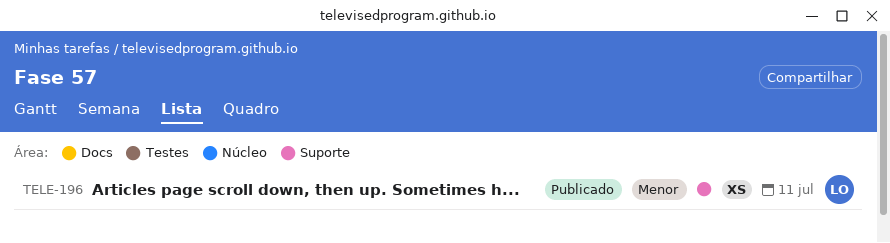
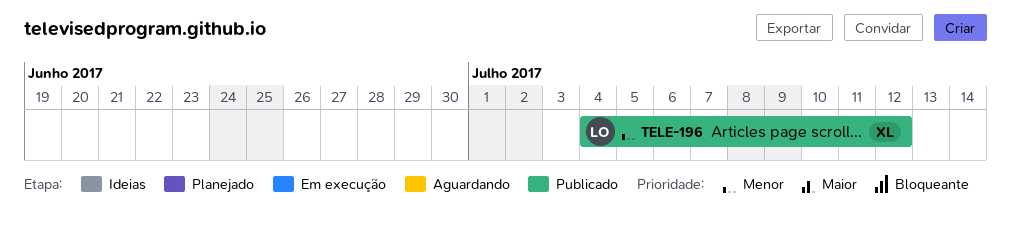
TELE-196, estimate: XS -> XL
TELE-196, due: Jul 11 -> Jul 12

